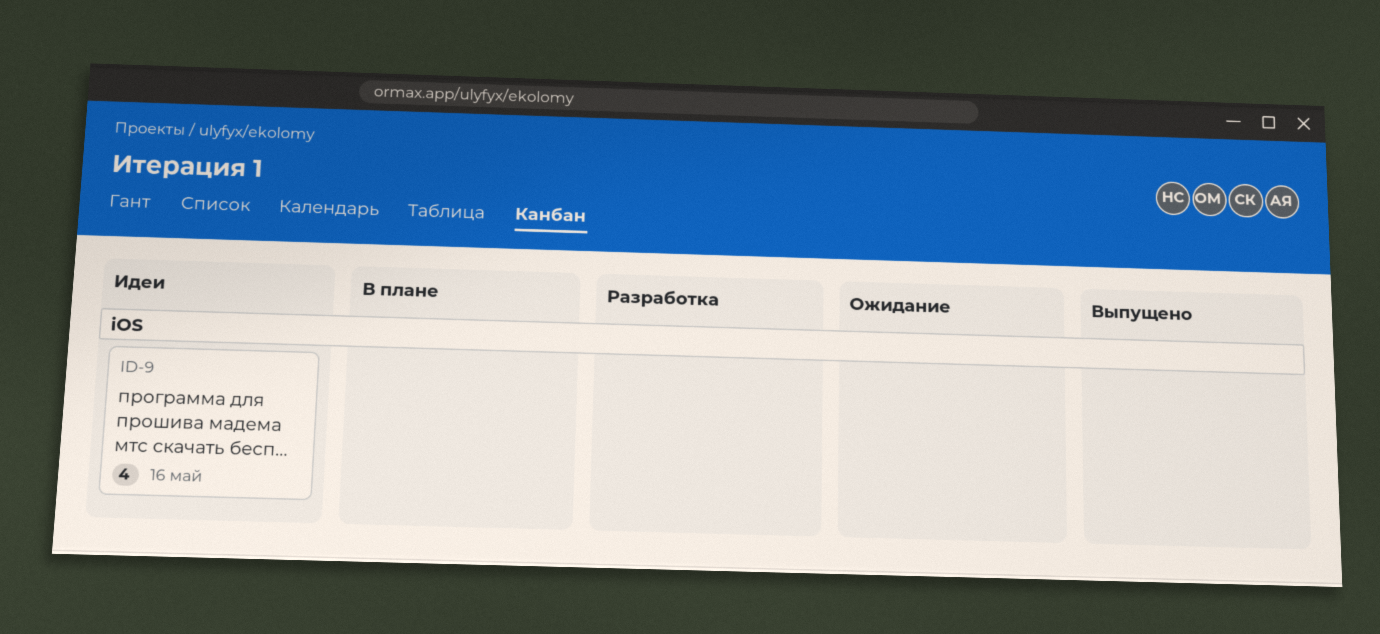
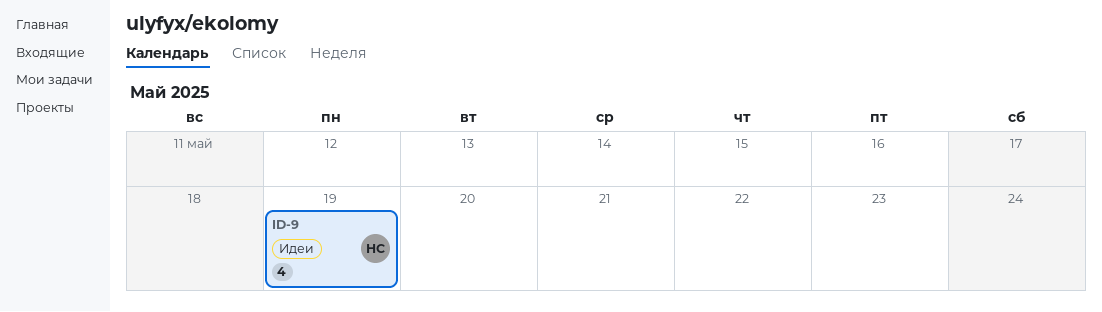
ID-9, due: May 16 -> May 19

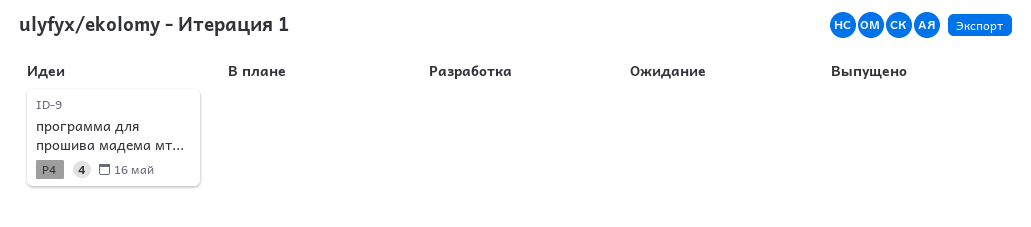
ID-9, due: May 19 -> May 16

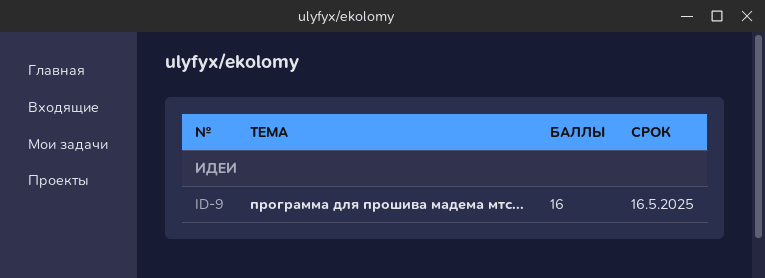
ID-9, estimate: 4 -> 16

